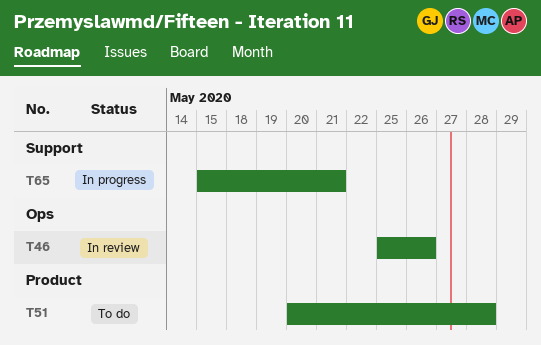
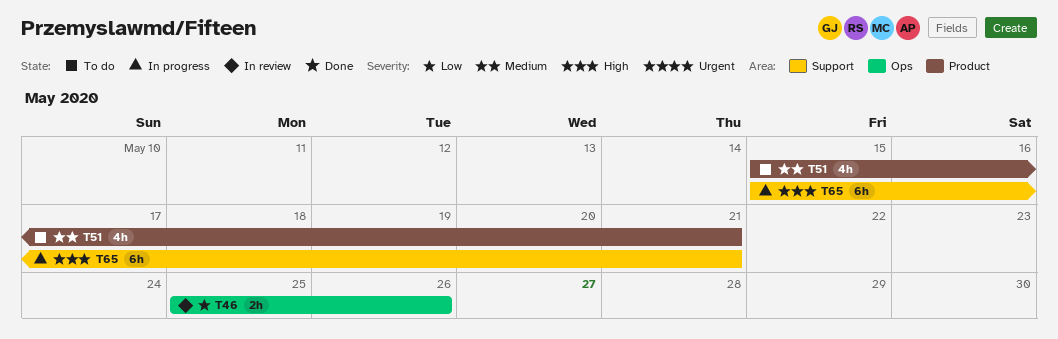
T51, start: May 20 -> May 15
T51, due: May 28 -> May 21

